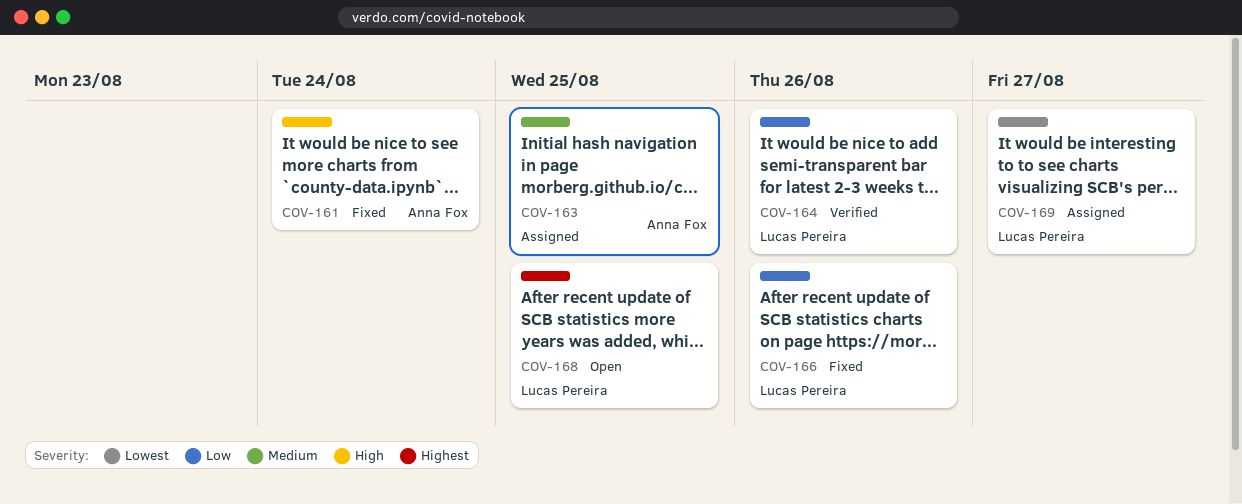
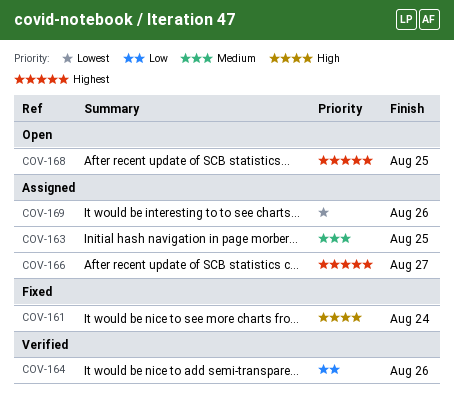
COV-166, status: Fixed -> Assigned
COV-166, priority: Low -> Highest
COV-166, due: Aug 26 -> Aug 27
COV-169, due: Aug 27 -> Aug 26

